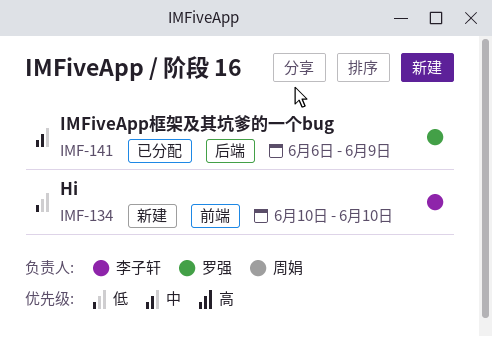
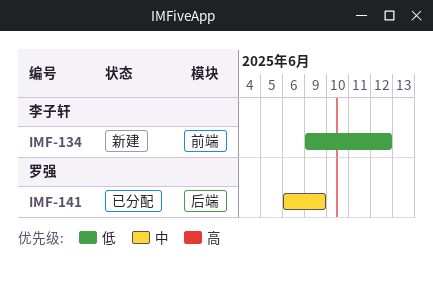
IMF-134, start: Jun 10 -> Jun 9
IMF-134, due: Jun 10 -> Jun 12

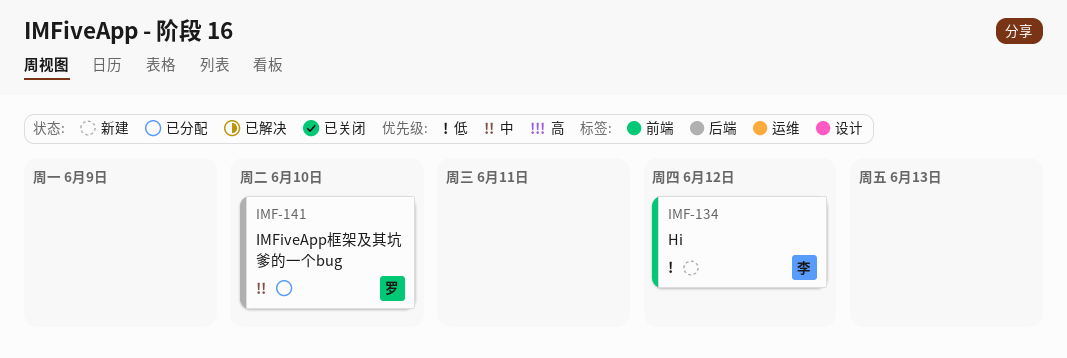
IMF-141, due: Jun 9 -> Jun 10

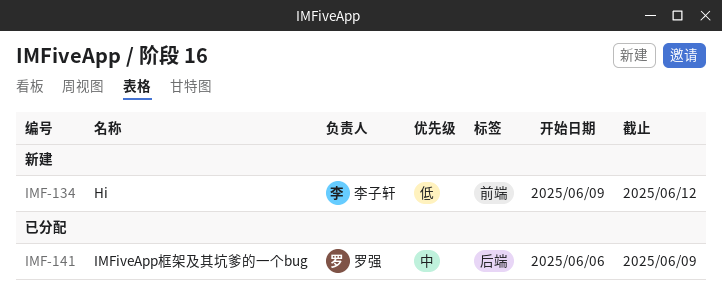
IMF-141, due: Jun 10 -> Jun 9

